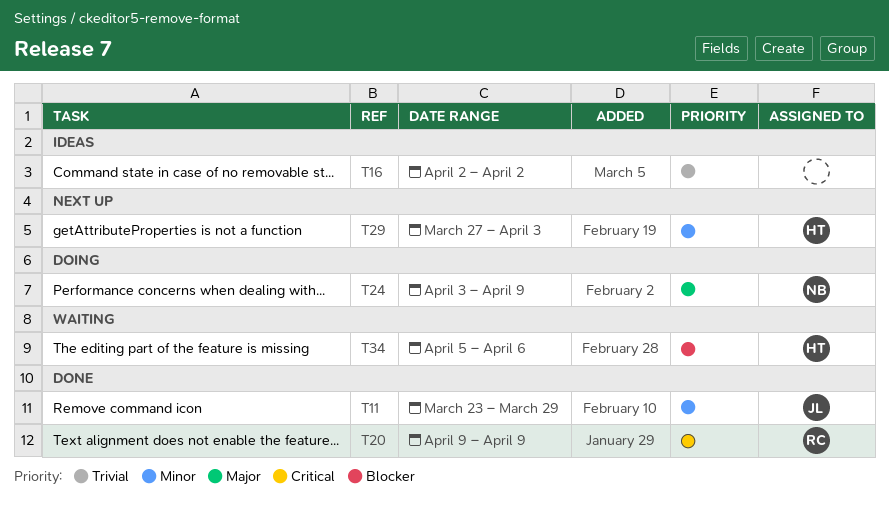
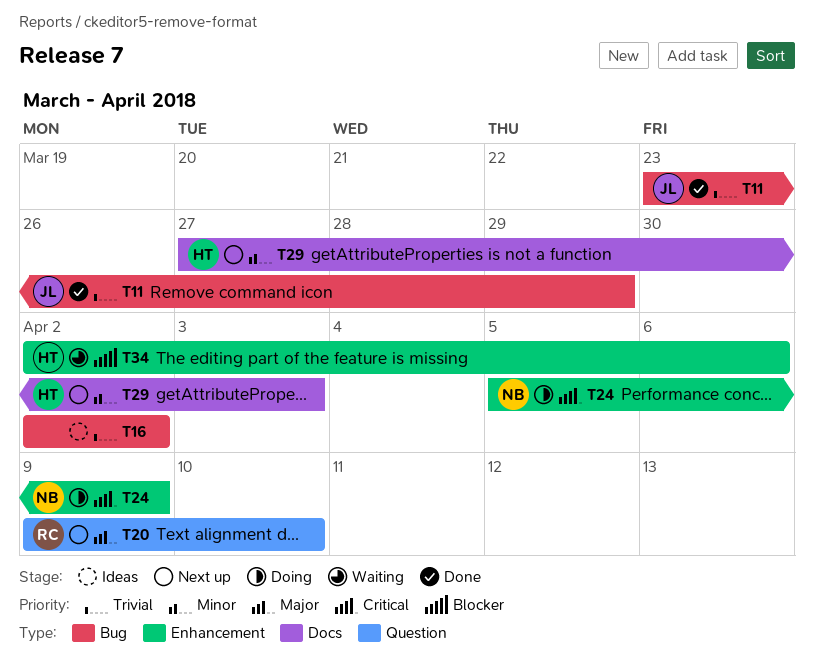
T11, priority: Minor -> Trivial
T20, status: Done -> Next up
T20, priority: Critical -> Major
T20, due: Apr 9 -> Apr 10
T24, priority: Major -> Critical
T24, start: Apr 3 -> Apr 5
T34, start: Apr 5 -> Apr 2

